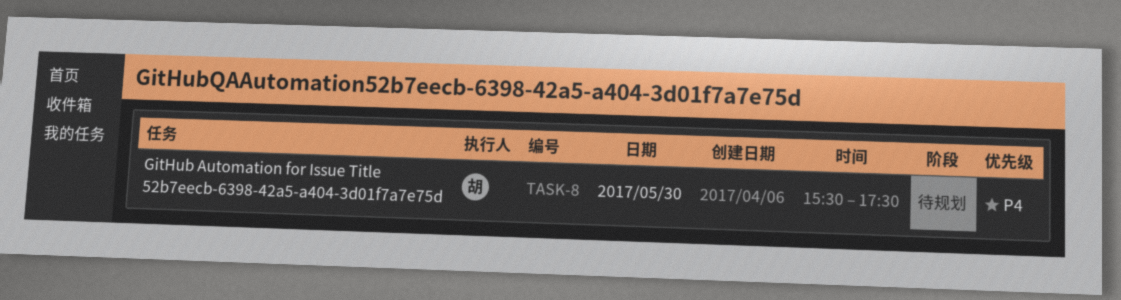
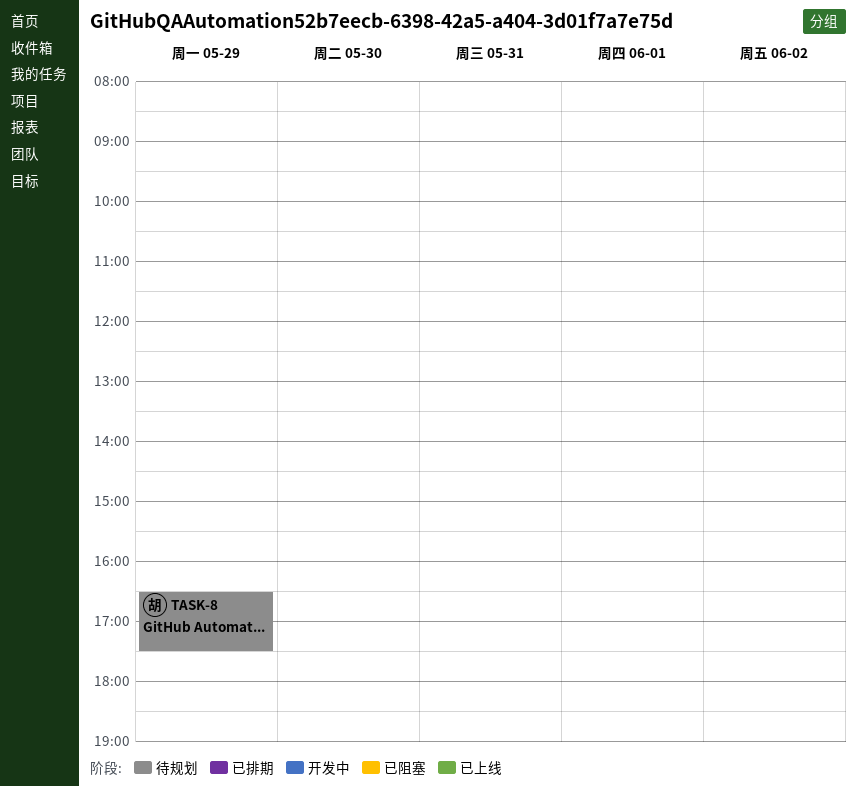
TASK-8, day: May 30 -> May 29
TASK-8, begins: 15:30 -> 16:30

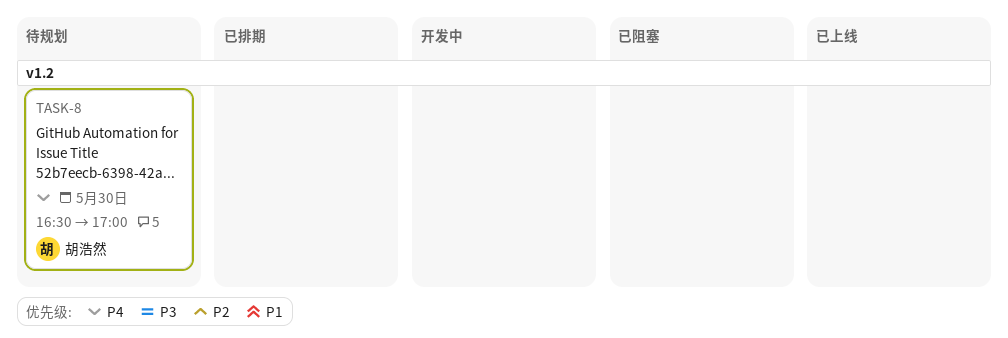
TASK-8, day: May 29 -> May 30
TASK-8, ends: 17:30 -> 17:00

